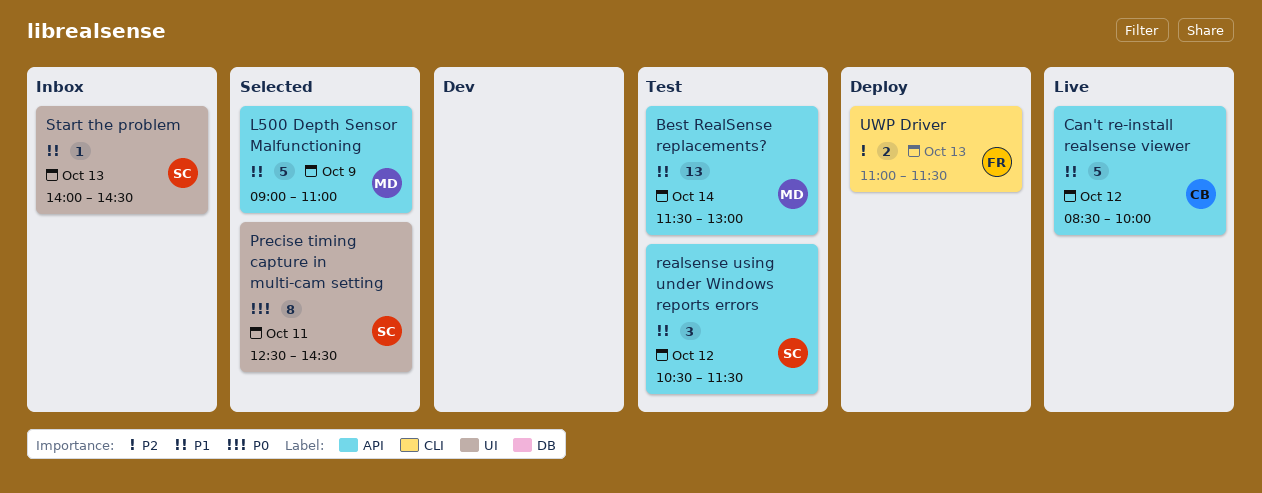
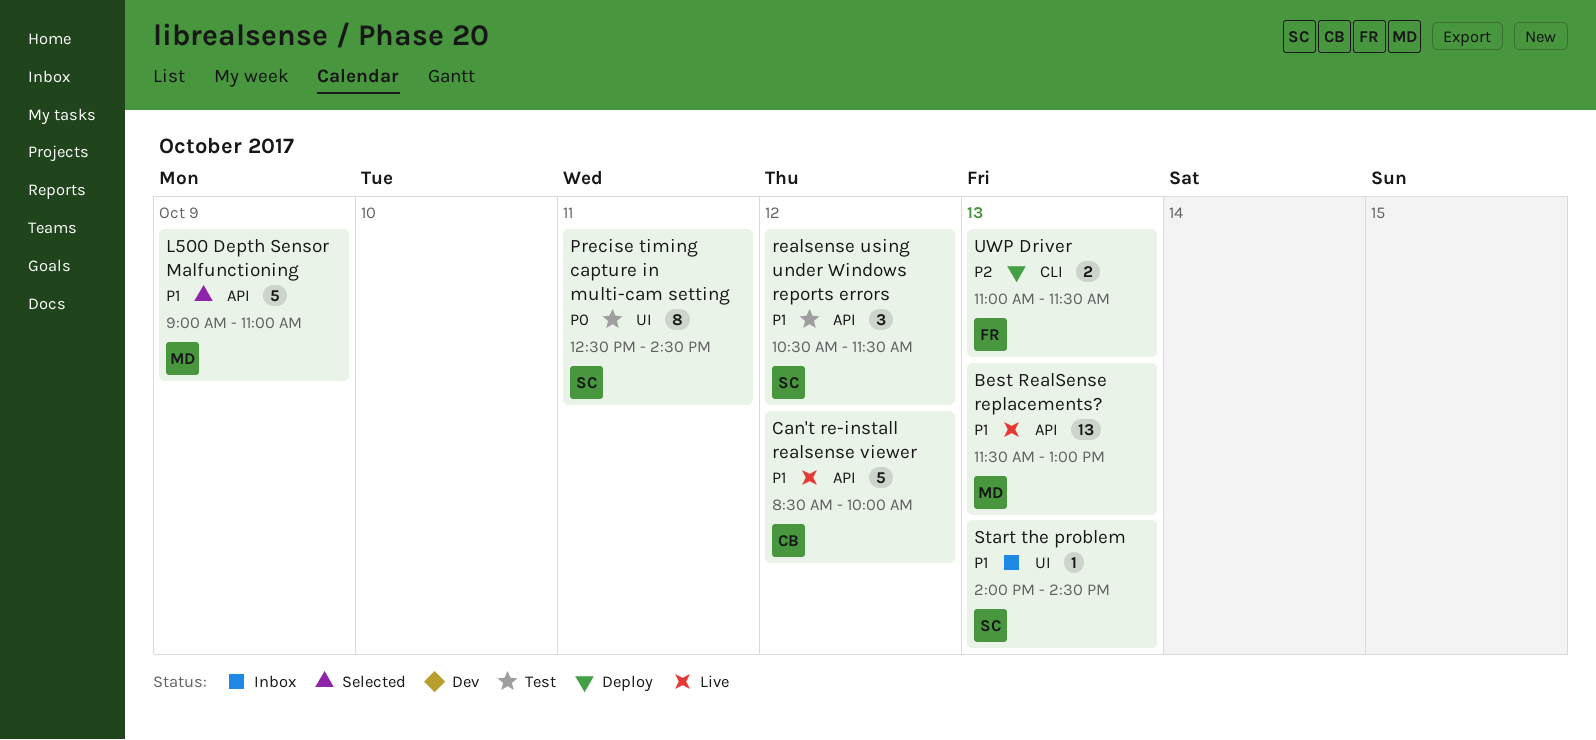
Best RealSense replacements?, status: Test -> Live
Best RealSense replacements?, day: Oct 14 -> Oct 13
Precise timing capture in multi-cam setting, status: Selected -> Test

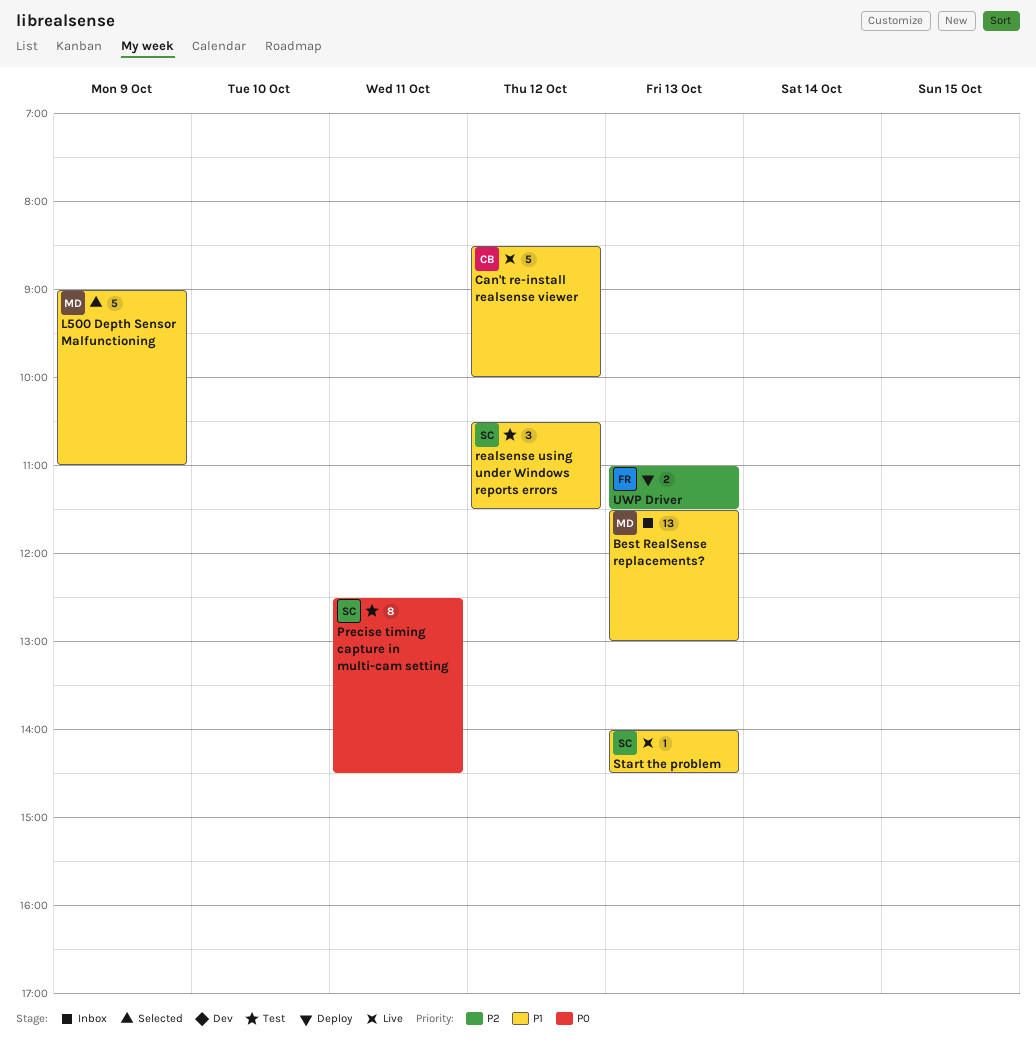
Best RealSense replacements?, status: Live -> Inbox
Start the problem, status: Inbox -> Live

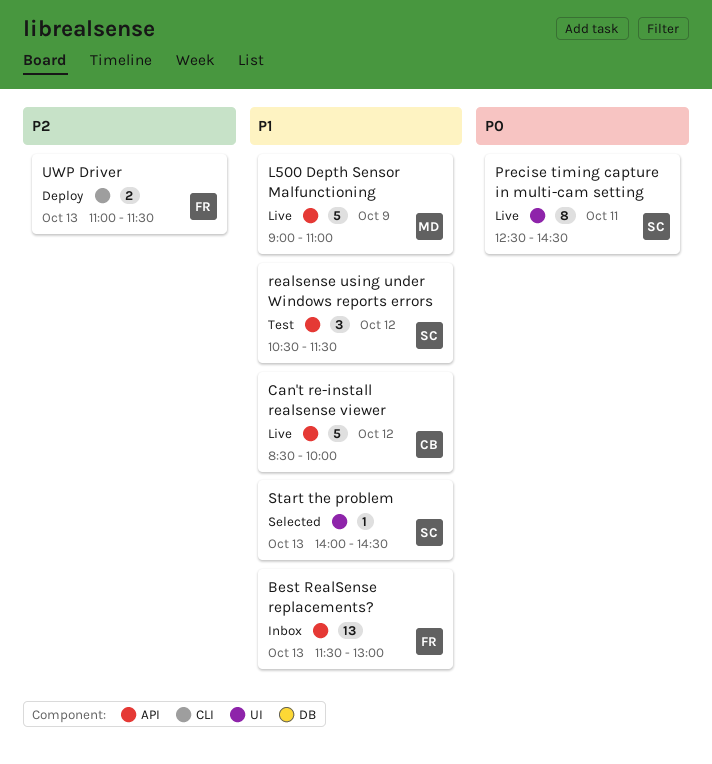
Best RealSense replacements?, owner: MD -> FR
L500 Depth Sensor Malfunctioning, status: Selected -> Live
Precise timing capture in multi-cam setting, status: Test -> Live
Start the problem, status: Live -> Selected

